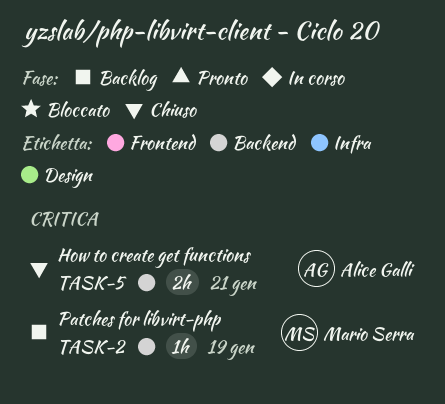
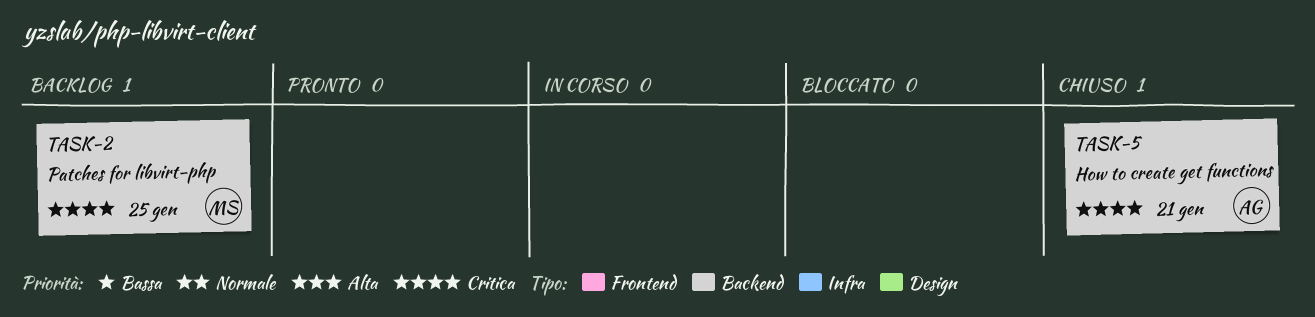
TASK-2, due: Jan 19 -> Jan 25

